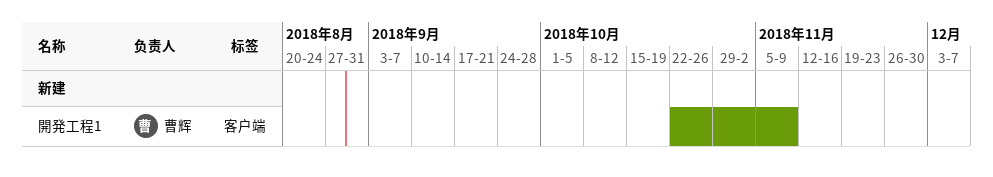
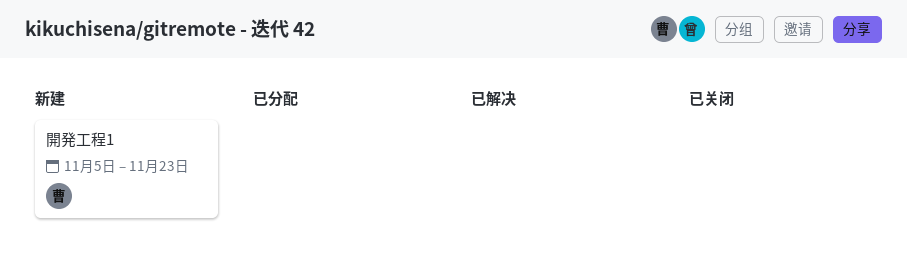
開発工程1, start: Oct 22 -> Nov 5
開発工程1, due: Nov 9 -> Nov 23

